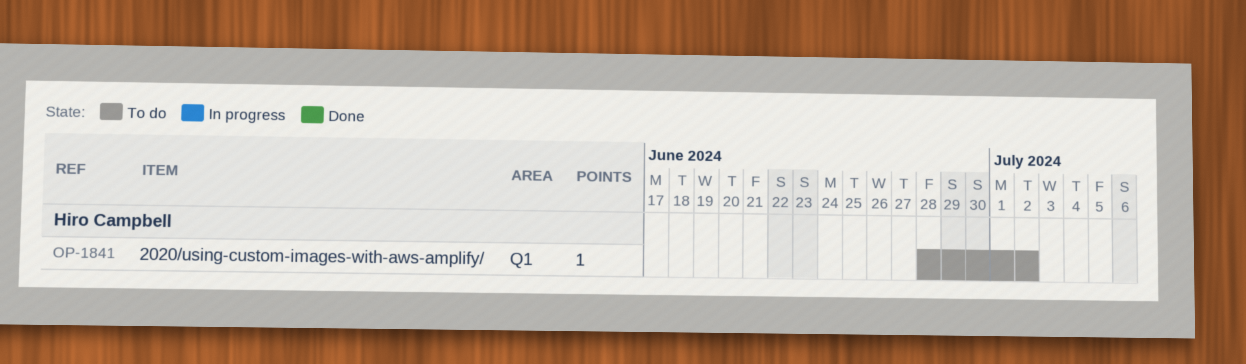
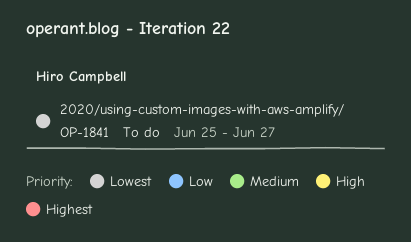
OP-1841, start: Jun 28 -> Jun 25
OP-1841, due: Jul 2 -> Jun 27

